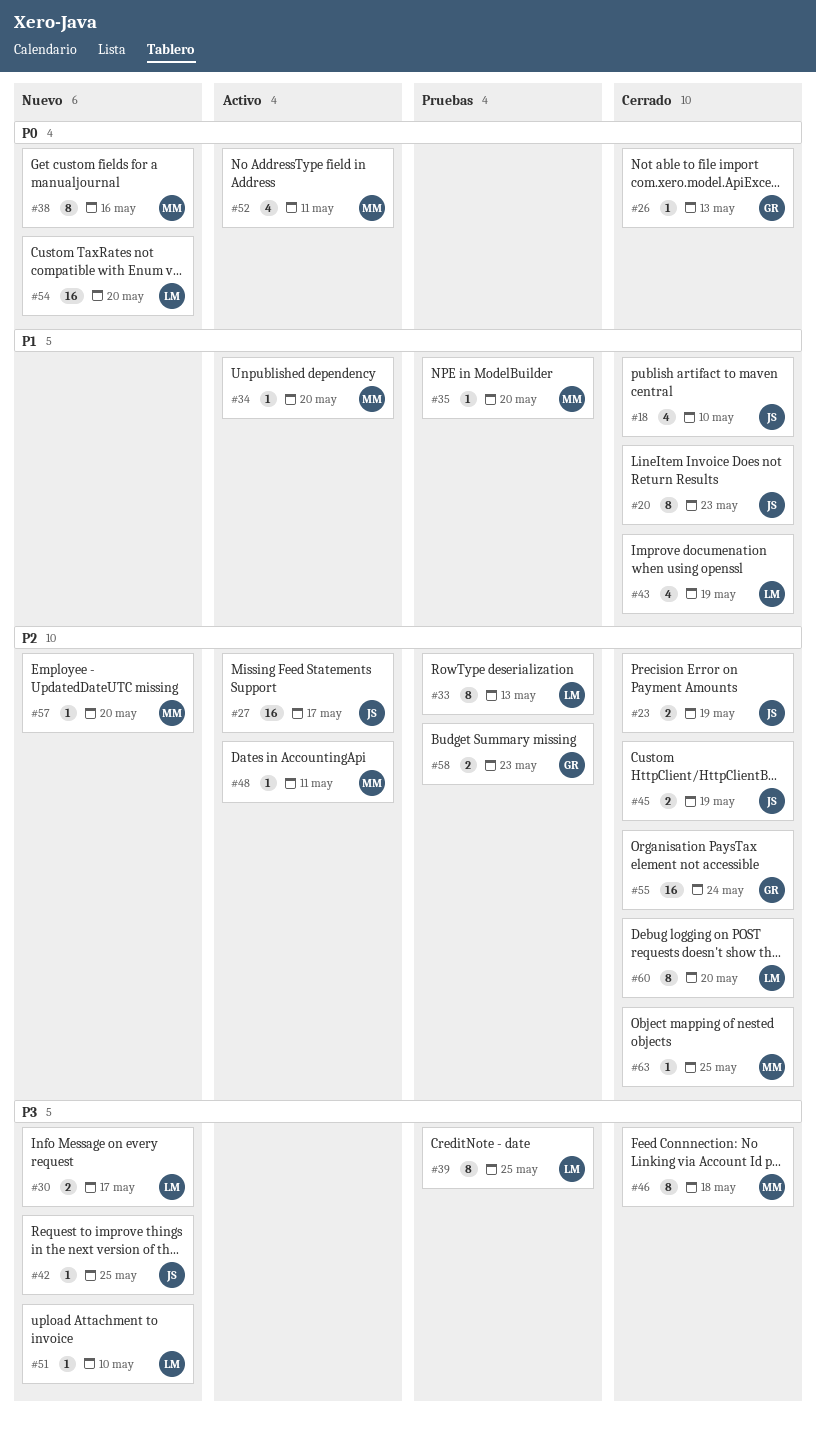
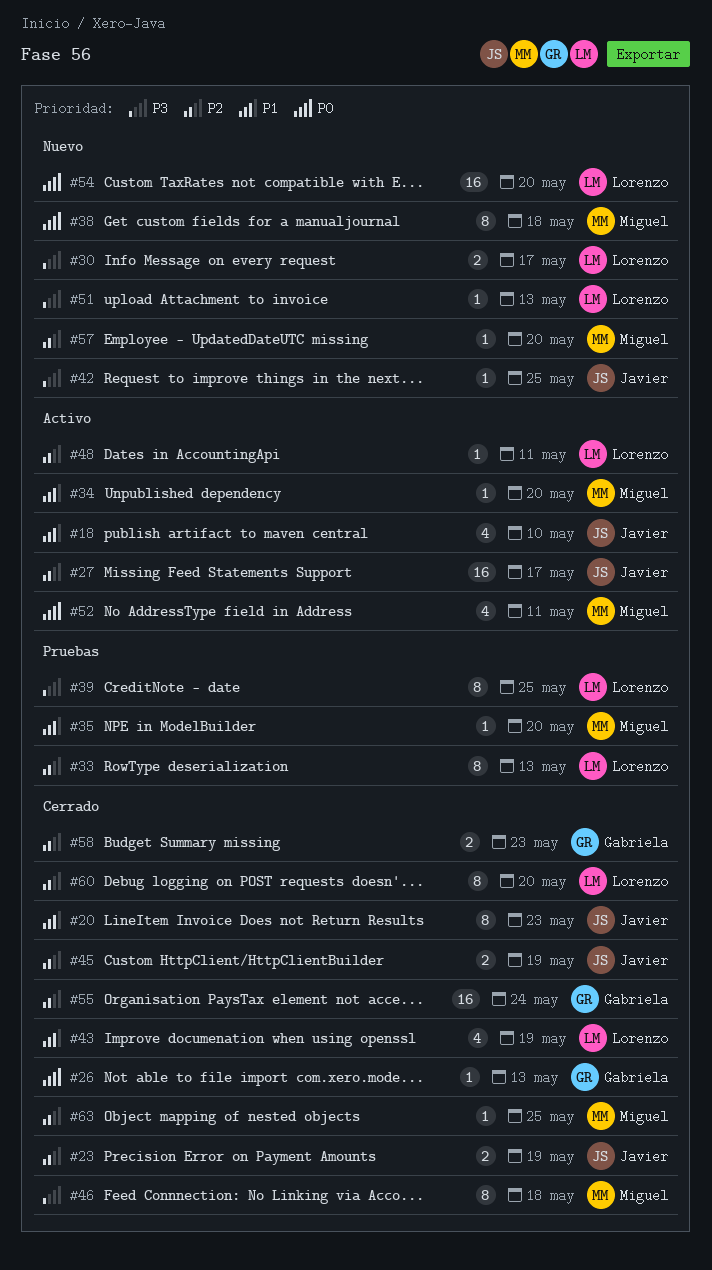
#18, status: Cerrado -> Activo
#38, due: May 16 -> May 18
#48, owner: Miguel -> Lorenzo
#51, due: May 10 -> May 13
#58, status: Pruebas -> Cerrado

